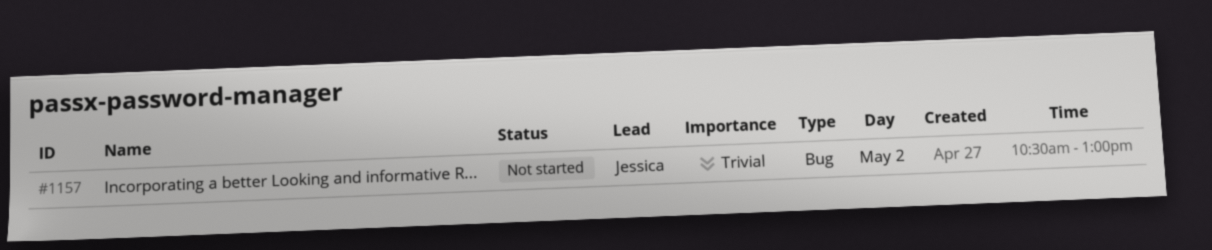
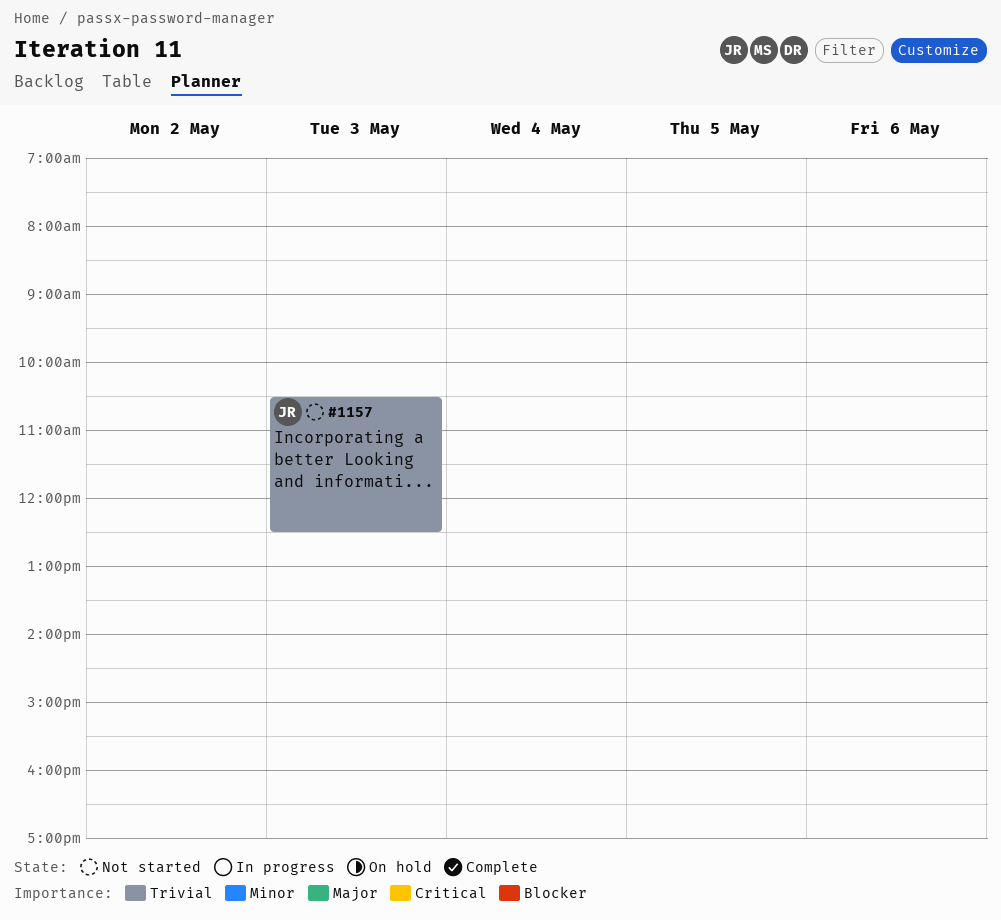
#1157, day: May 2 -> May 3
#1157, ends: 13:00 -> 12:30

